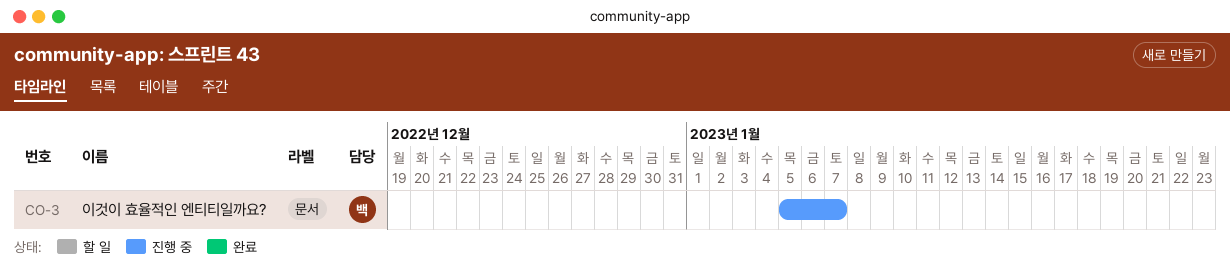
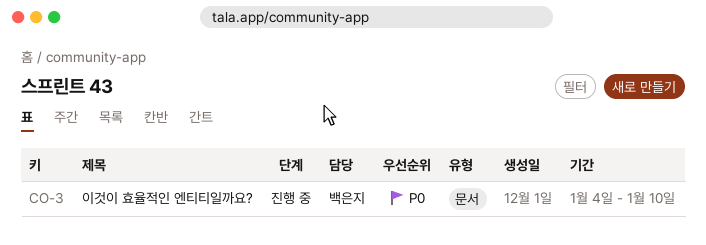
CO-3, start: Jan 5 -> Jan 4
CO-3, due: Jan 7 -> Jan 10

